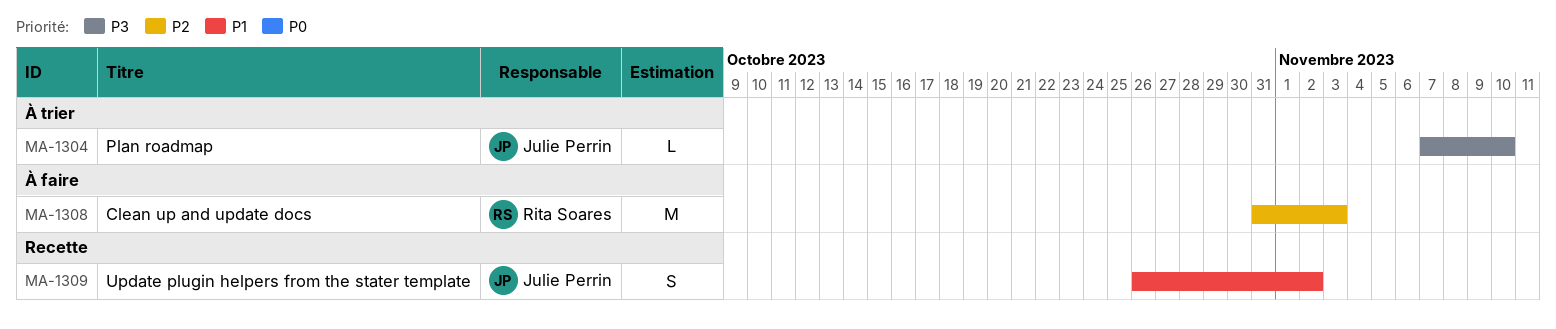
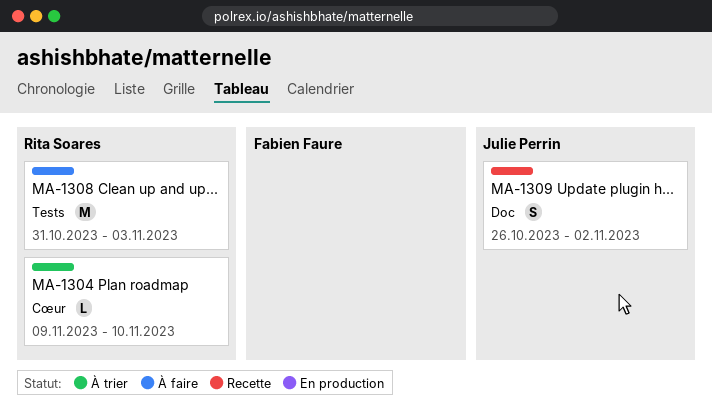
MA-1304, owner: Julie Perrin -> Rita Soares
MA-1304, start: Nov 7 -> Nov 9

